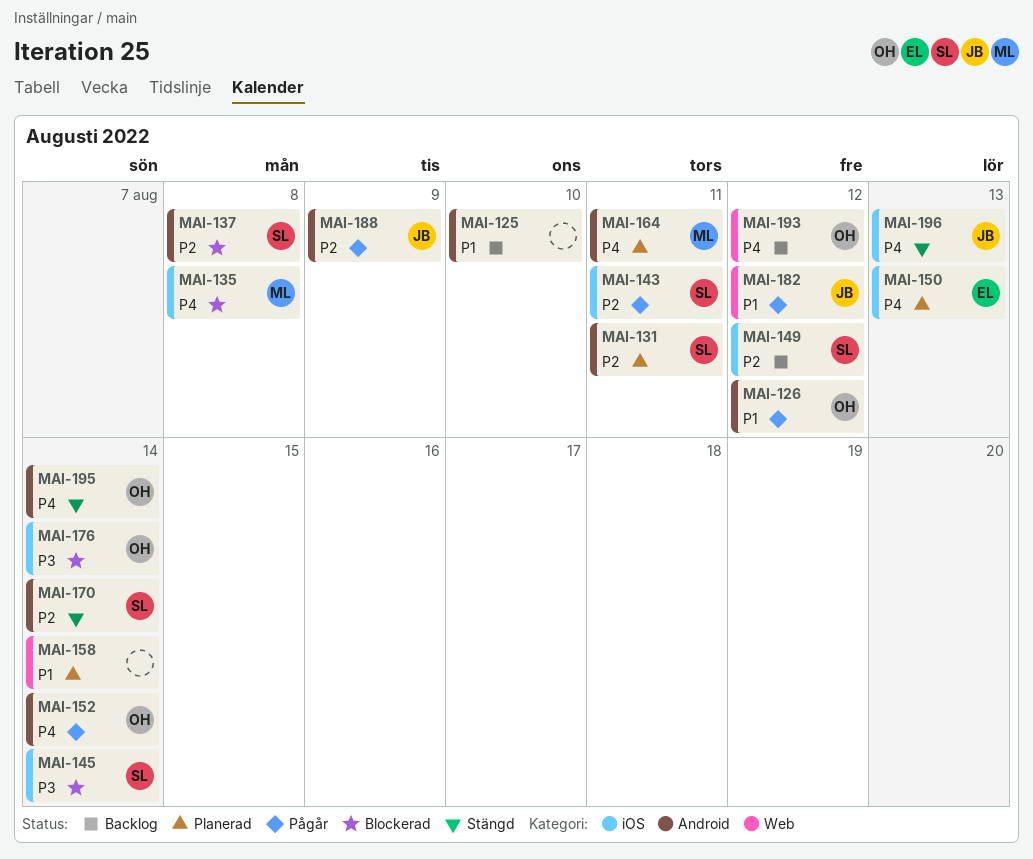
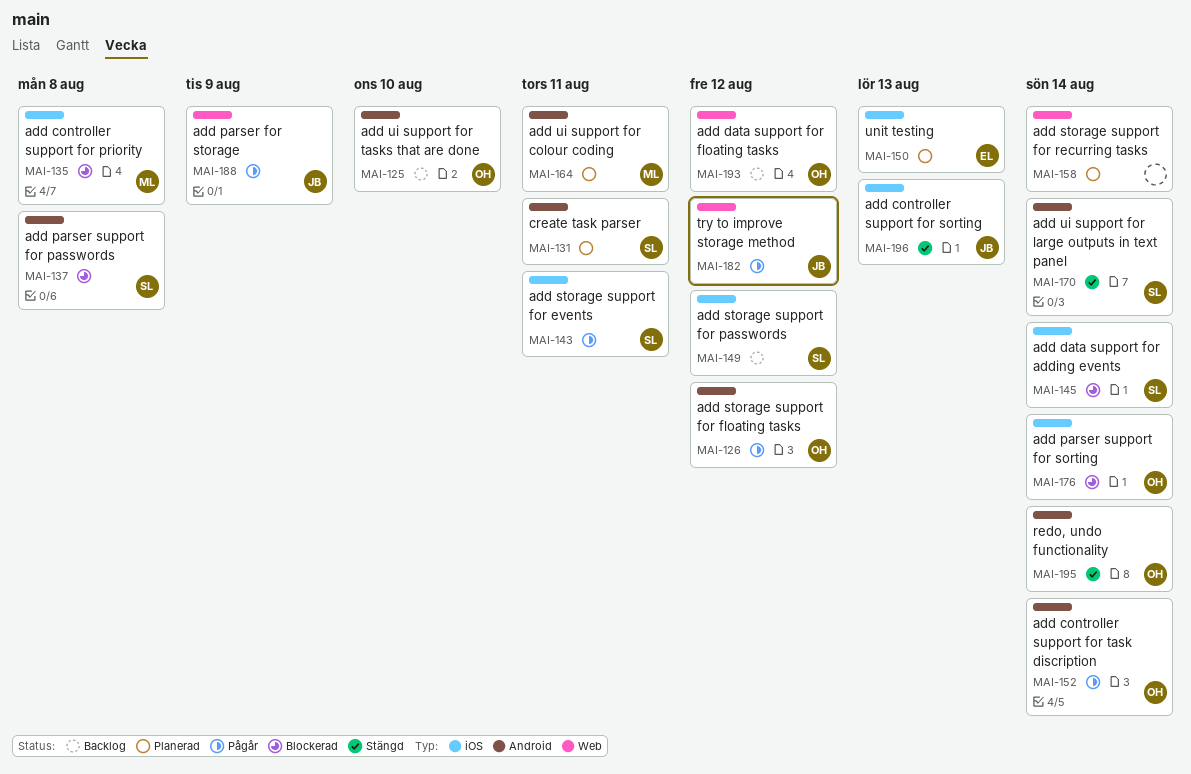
MAI-125, owner: none -> OH
MAI-188, label: Android -> Web

